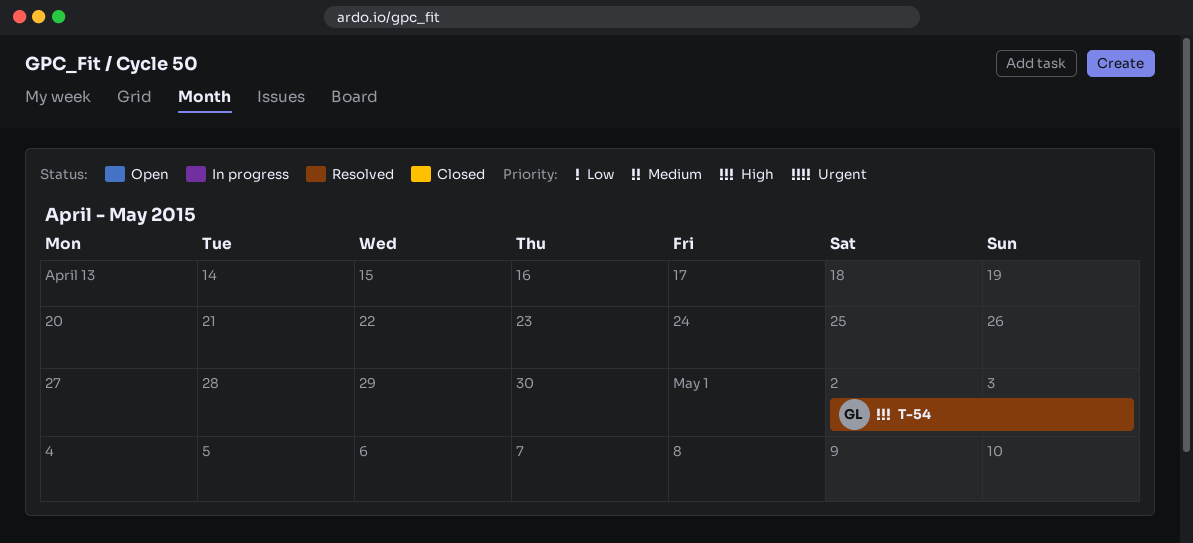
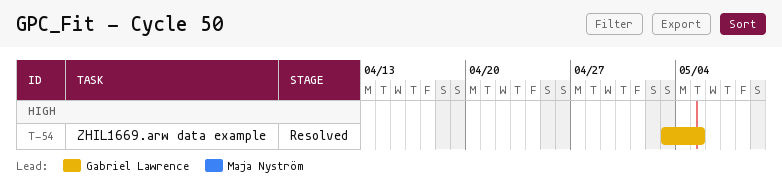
T-54, start: May 2 -> May 3
T-54, due: May 3 -> May 5

